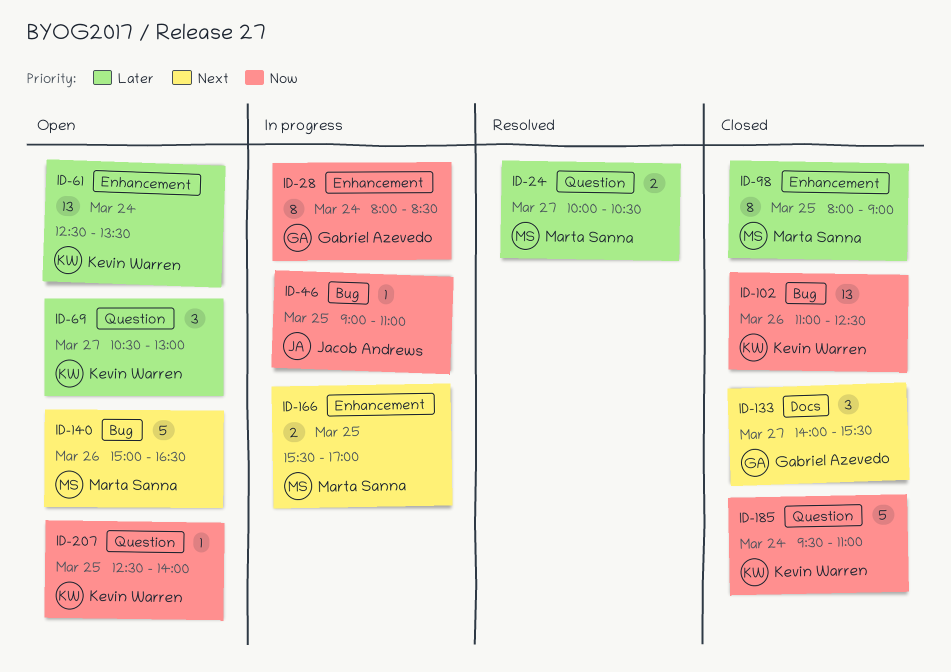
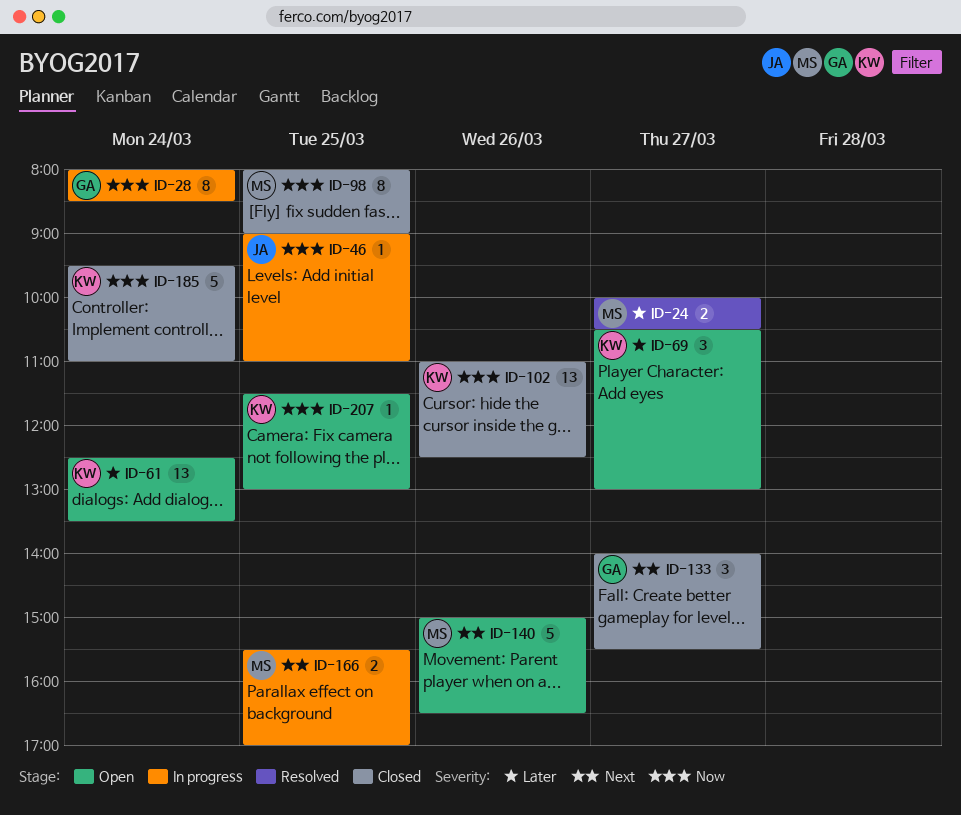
ID-98, priority: Later -> Now
ID-207, begins: 12:30 -> 11:30
ID-207, ends: 14:00 -> 13:00

